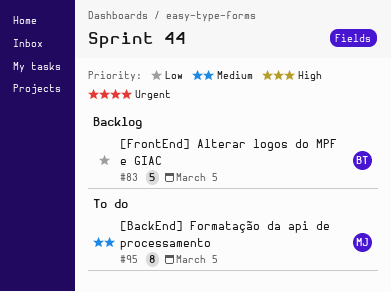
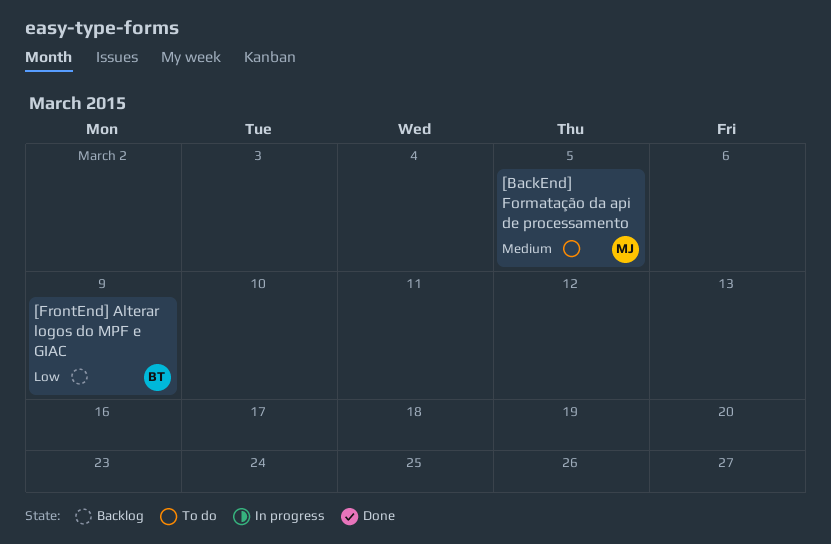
[FrontEnd] Alterar logos do MPF e GIAC, due: Mar 5 -> Mar 9

